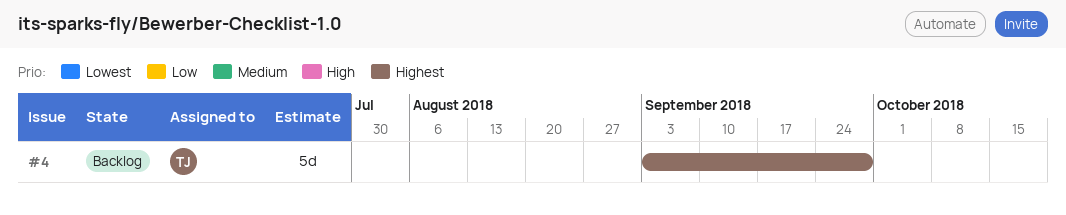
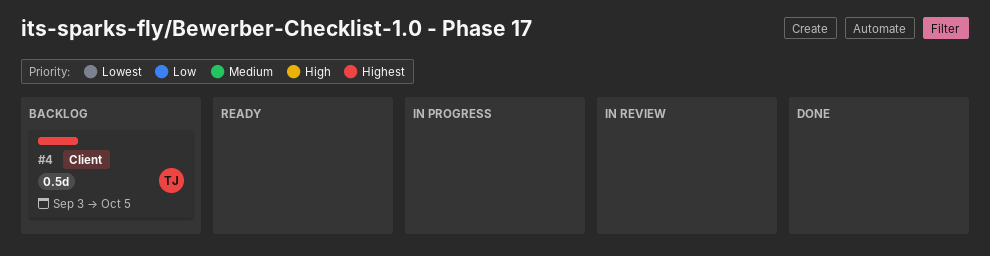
#4, estimate: 5d -> 0.5d
#4, due: Sep 28 -> Oct 5

